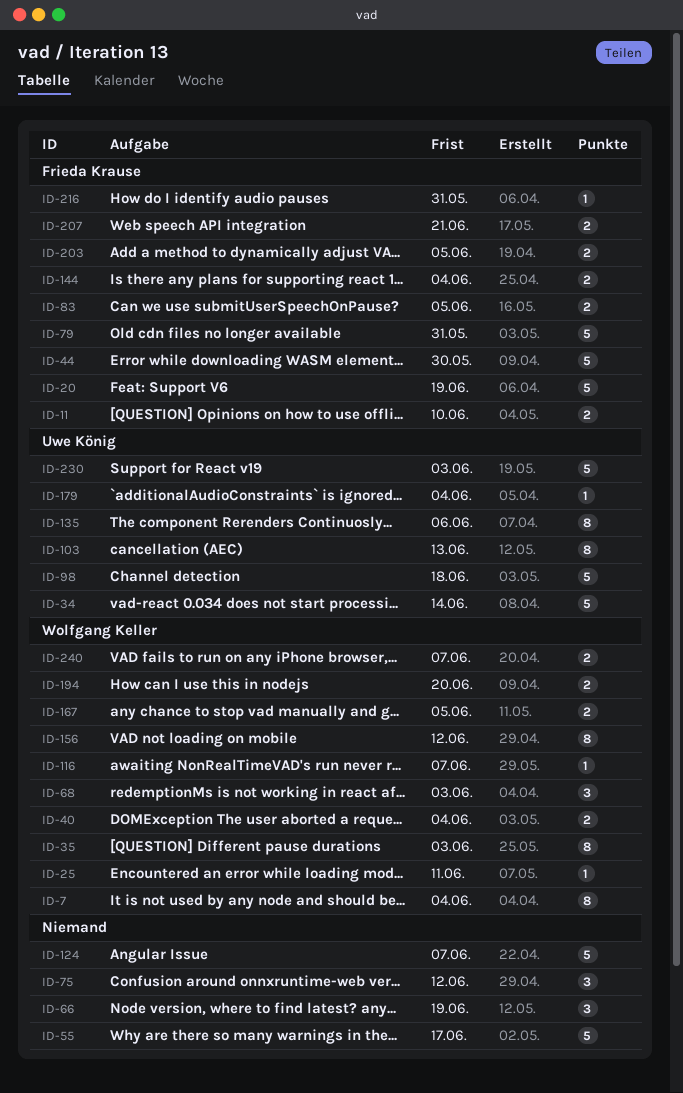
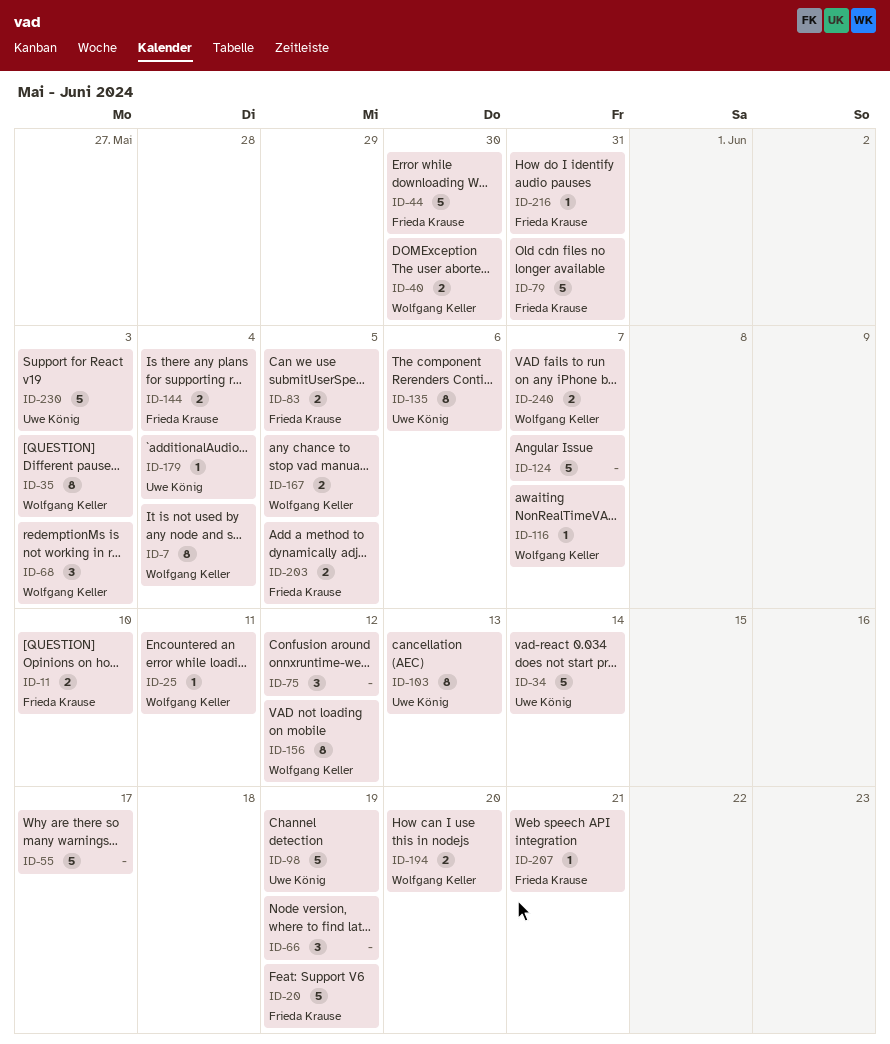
ID-40, due: Jun 4 -> May 30
ID-98, due: Jun 18 -> Jun 19
ID-207, estimate: 2 -> 1

